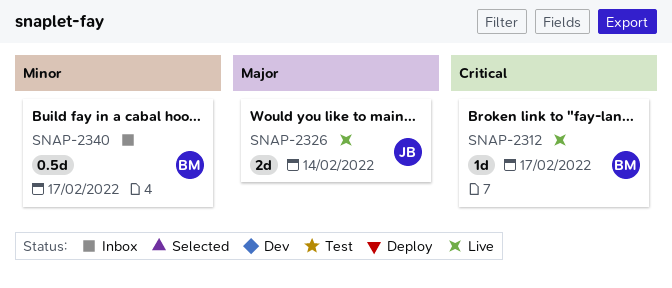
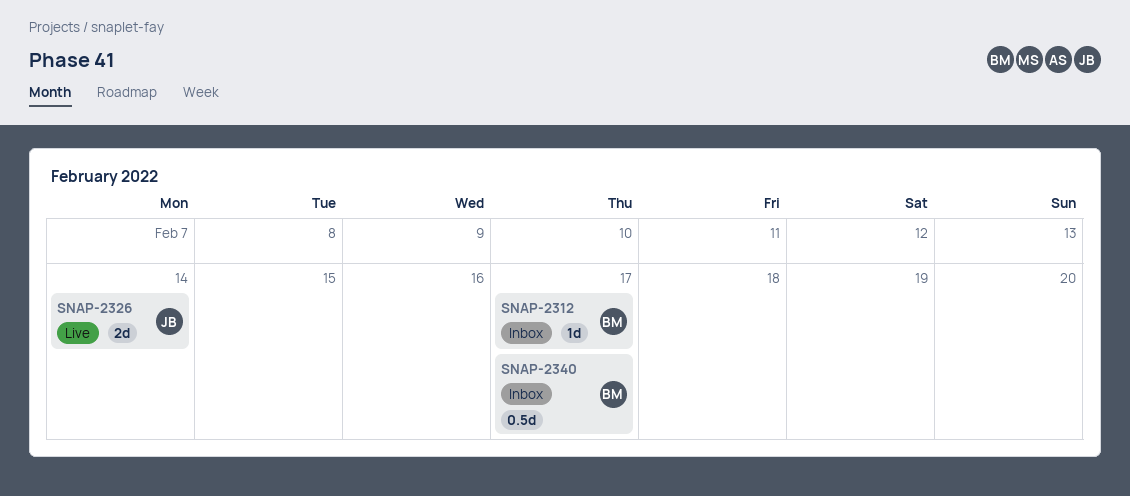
SNAP-2312, status: Live -> Inbox

